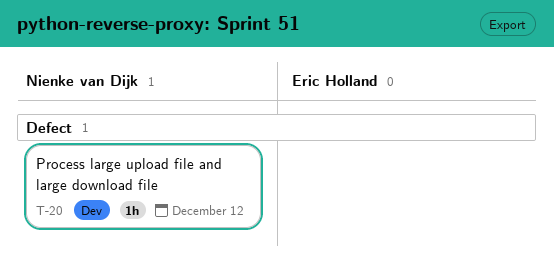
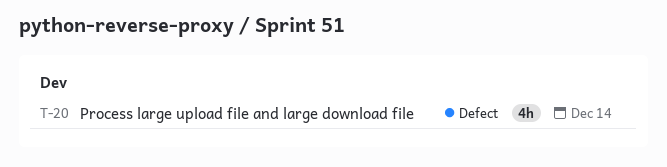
T-20, estimate: 1h -> 4h
T-20, due: Dec 12 -> Dec 14

